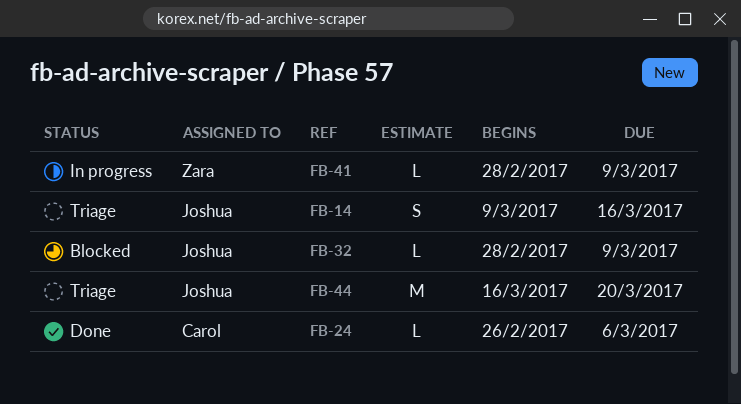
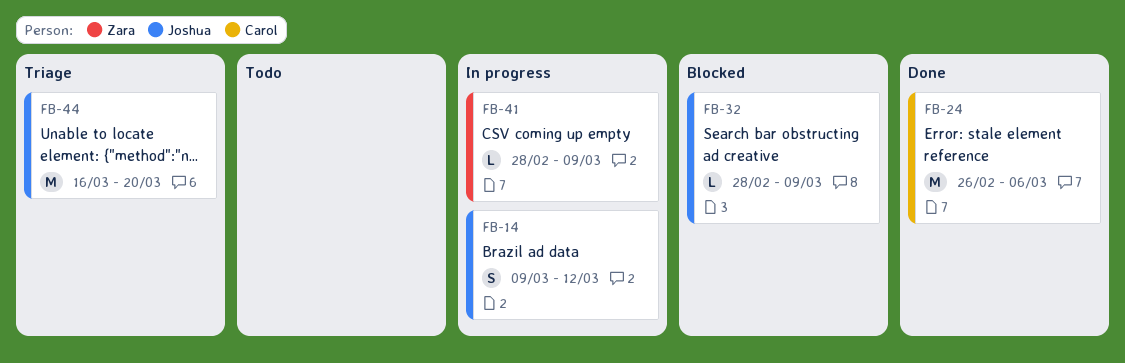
FB-14, status: Triage -> In progress
FB-14, due: Mar 16 -> Mar 12
FB-24, estimate: L -> M

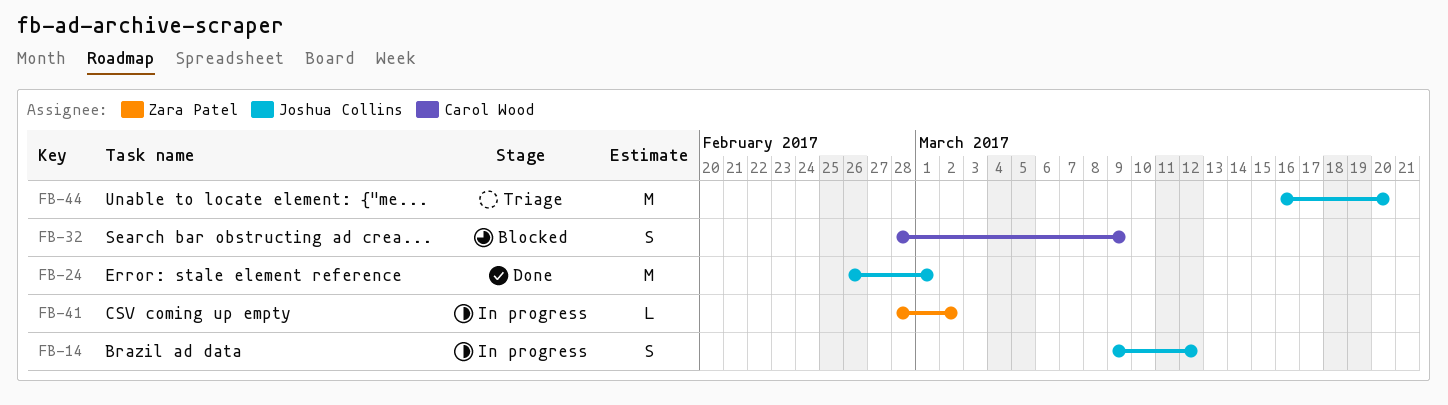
FB-24, owner: Carol Wood -> Joshua Collins
FB-24, due: Mar 6 -> Mar 1
FB-32, owner: Joshua Collins -> Carol Wood
FB-32, estimate: L -> S
FB-41, due: Mar 9 -> Mar 2

